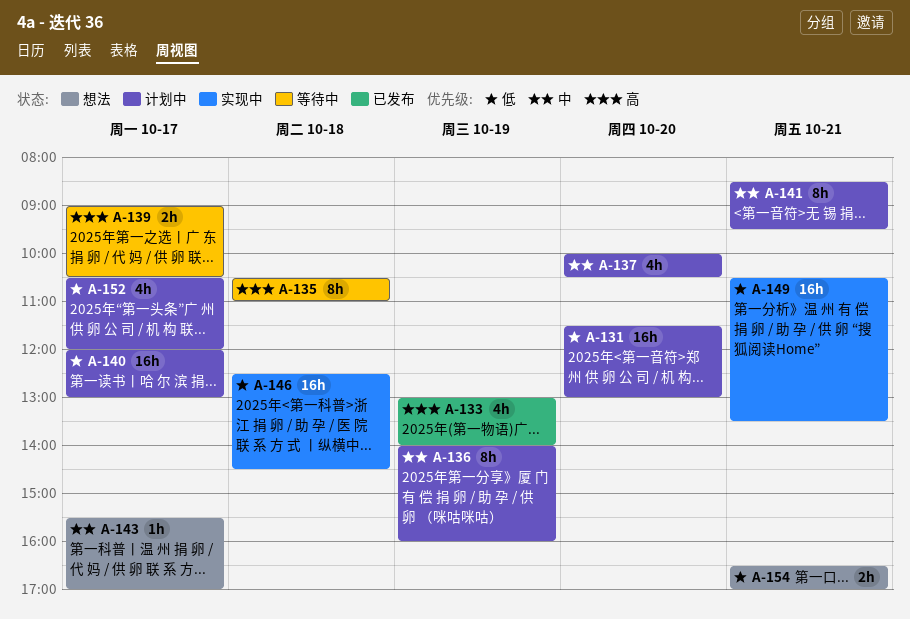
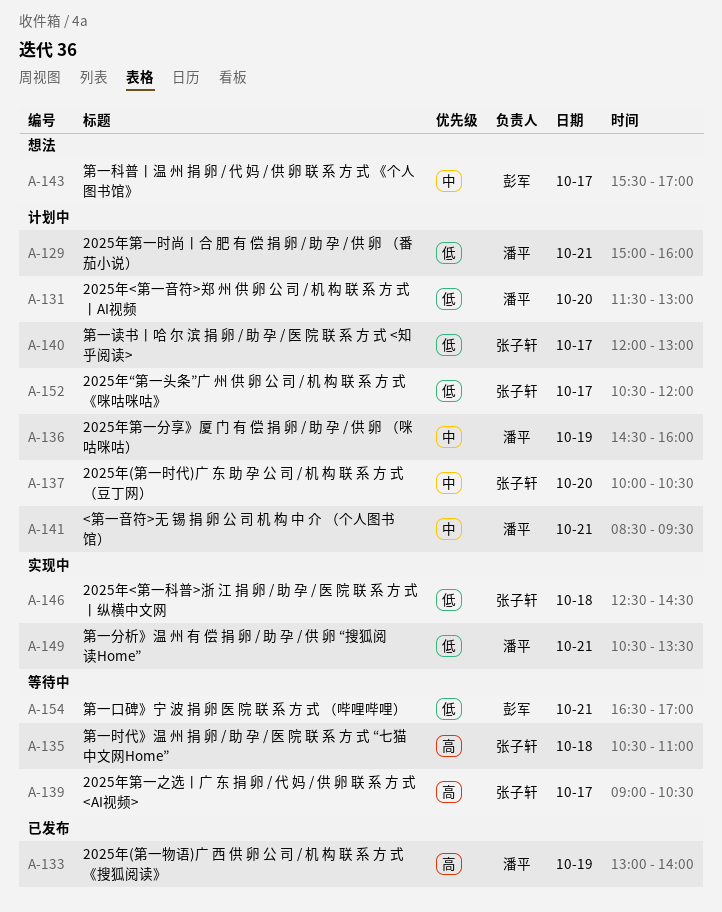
A-129: none -> present
A-136, begins: 14:00 -> 14:30
A-154, status: 想法 -> 等待中

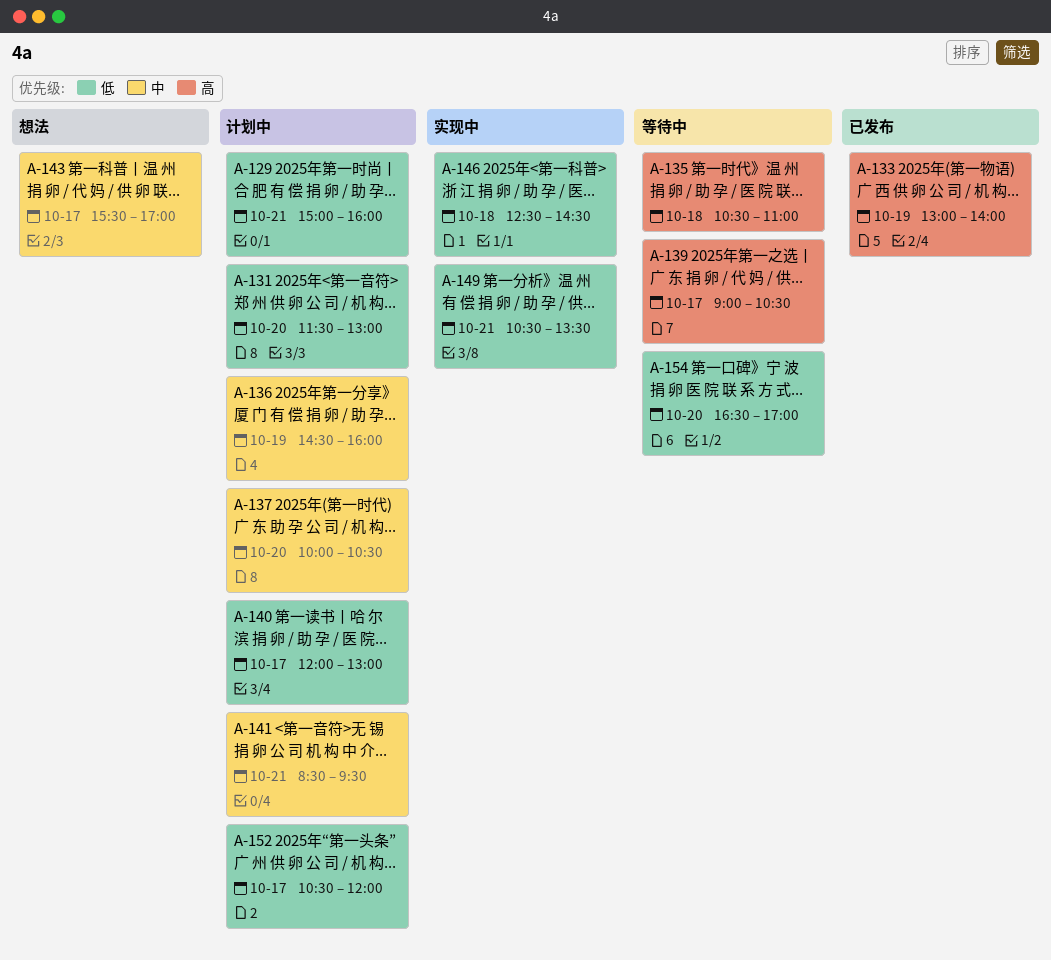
A-154, day: Oct 21 -> Oct 20

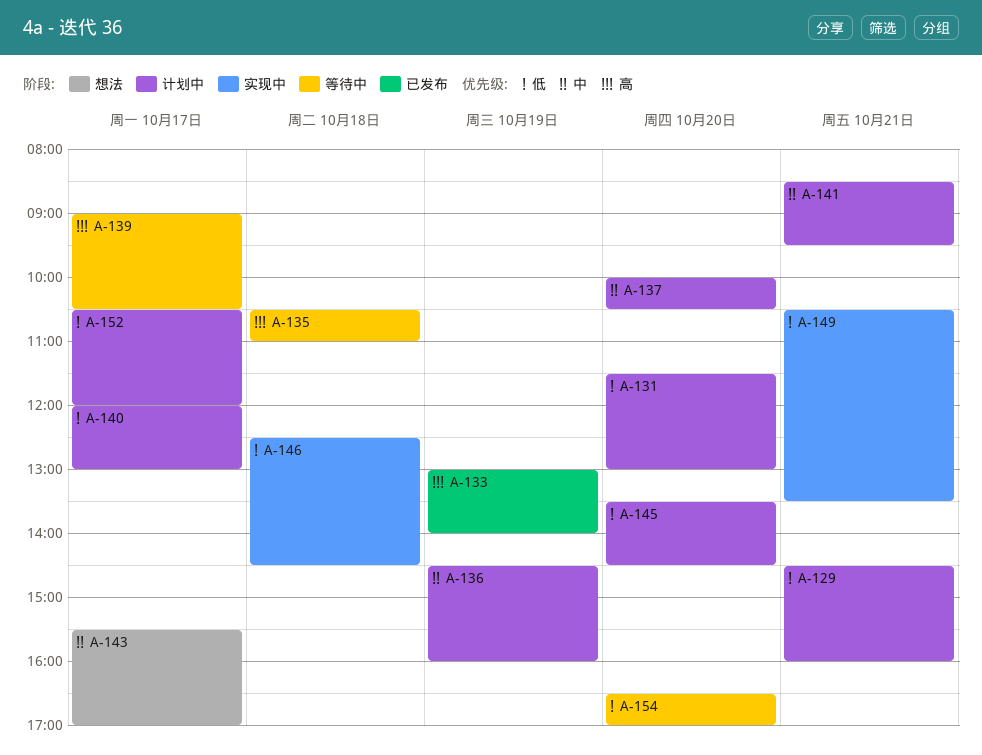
A-129, begins: 15:00 -> 14:30
A-145: none -> present

